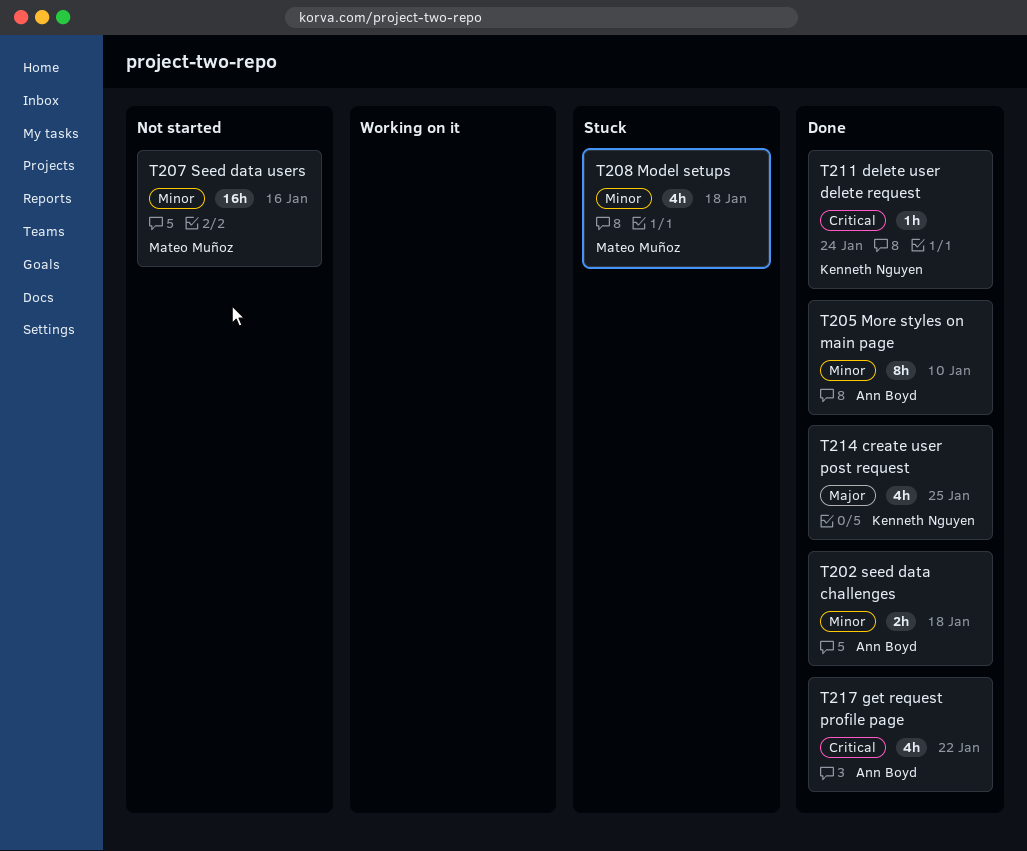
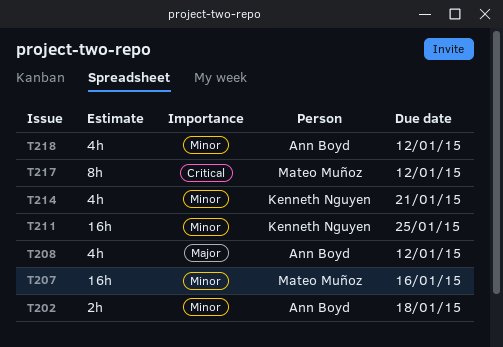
T205: present -> none
T208, owner: Mateo Muñoz -> Ann Boyd
T208, priority: Minor -> Major
T208, due: Jan 18 -> Jan 12
T211, priority: Critical -> Minor
T211, estimate: 1h -> 16h
T211, due: Jan 24 -> Jan 25
T214, priority: Major -> Minor
T214, due: Jan 25 -> Jan 21
T217, owner: Ann Boyd -> Mateo Muñoz
T217, estimate: 4h -> 8h
T217, due: Jan 22 -> Jan 12
T218: none -> present

